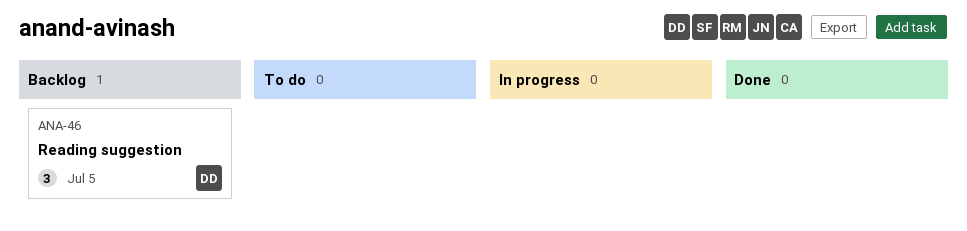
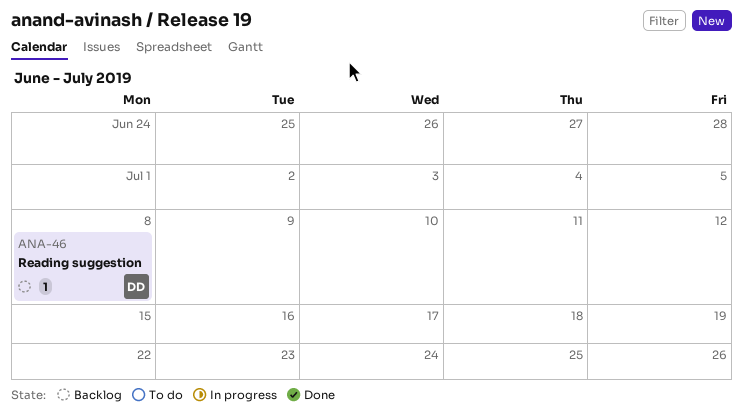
ANA-46, estimate: 3 -> 1
ANA-46, due: Jul 5 -> Jul 8

